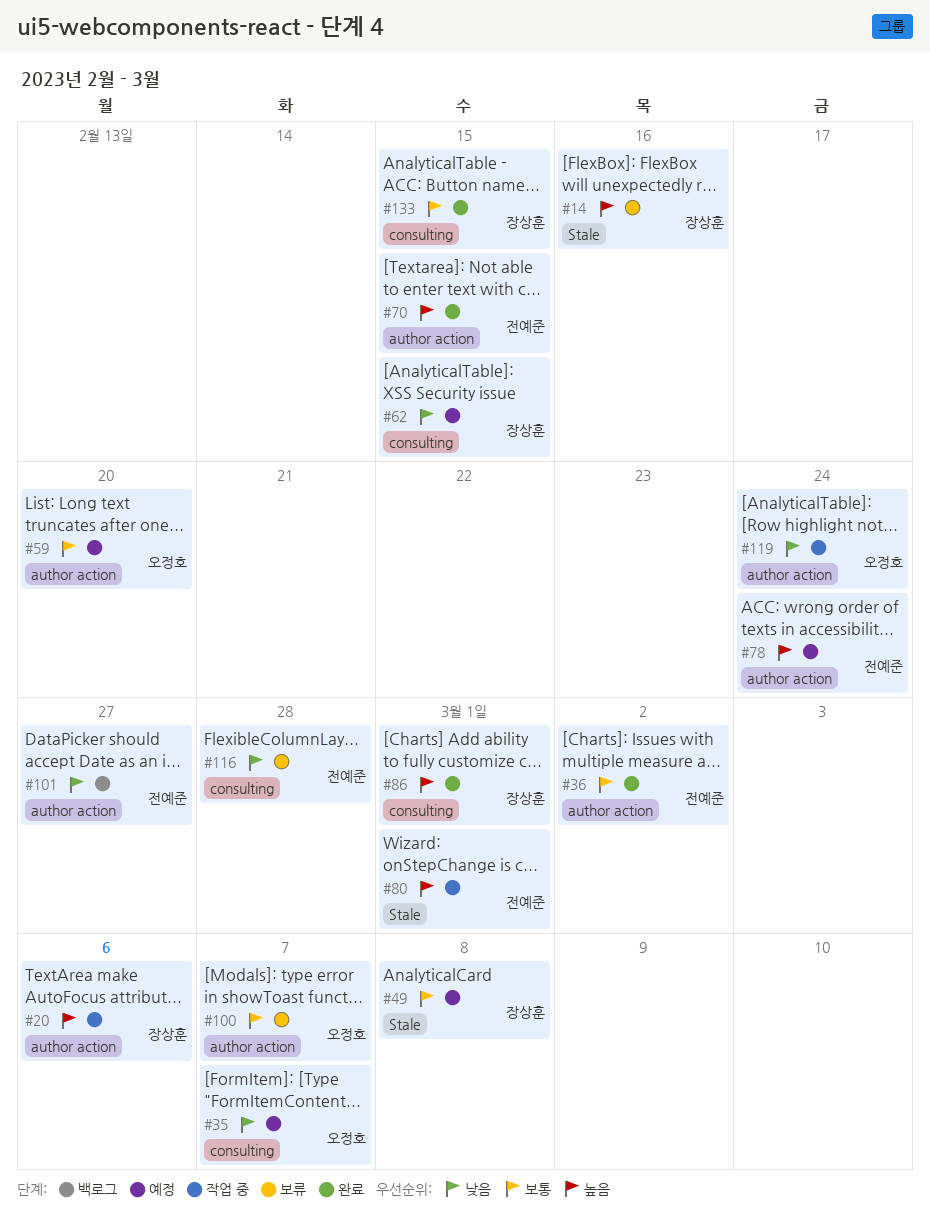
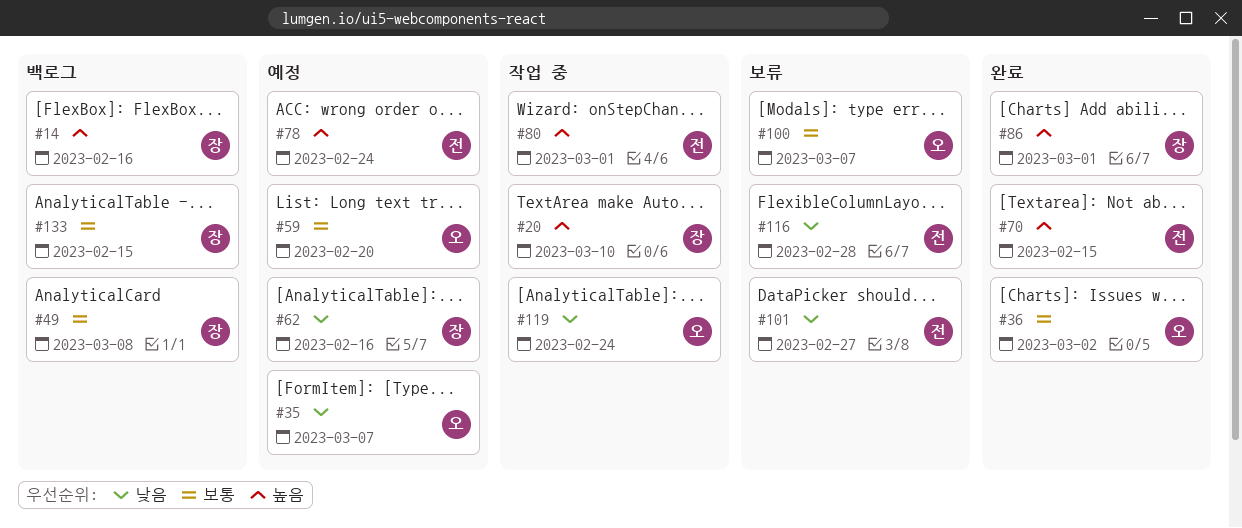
#14, status: 보류 -> 백로그
#20, due: Mar 6 -> Mar 10
#36, owner: 전예준 -> 오정호
#49, status: 예정 -> 백로그
#62, due: Feb 15 -> Feb 16
#101, status: 백로그 -> 보류
#133, status: 완료 -> 백로그

